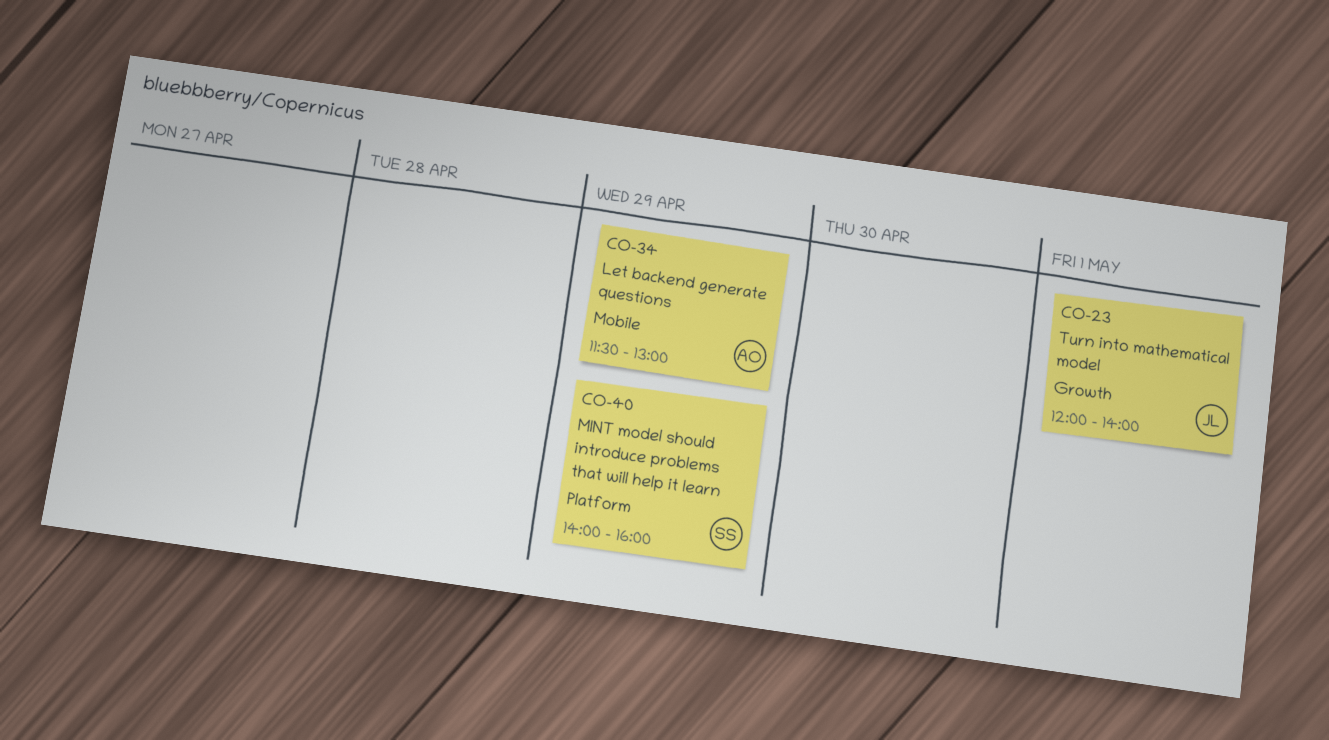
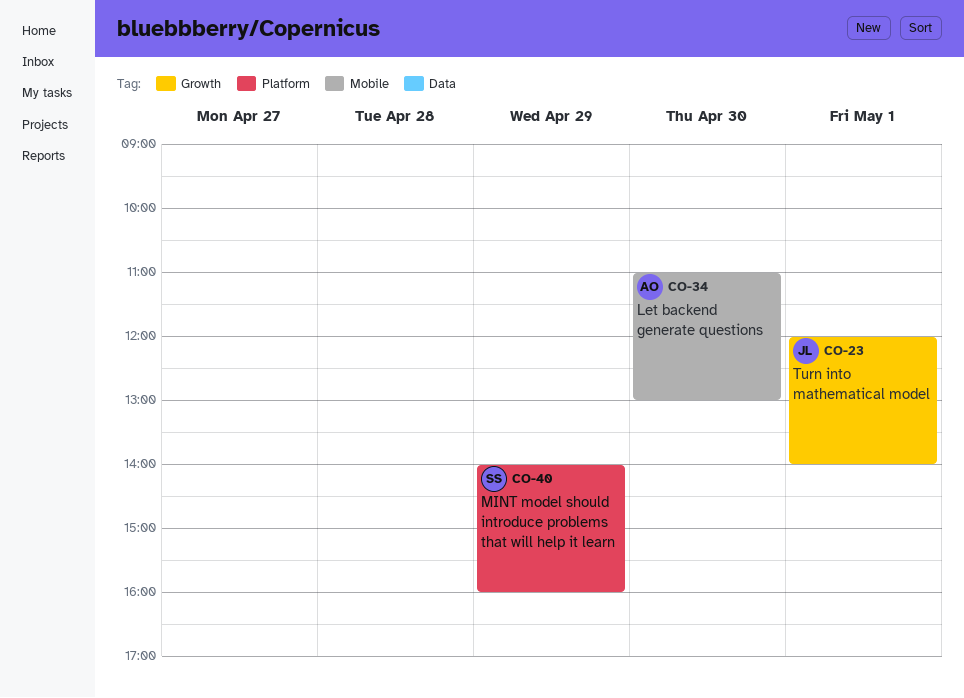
CO-34, day: Apr 29 -> Apr 30
CO-34, begins: 11:30 -> 11:00

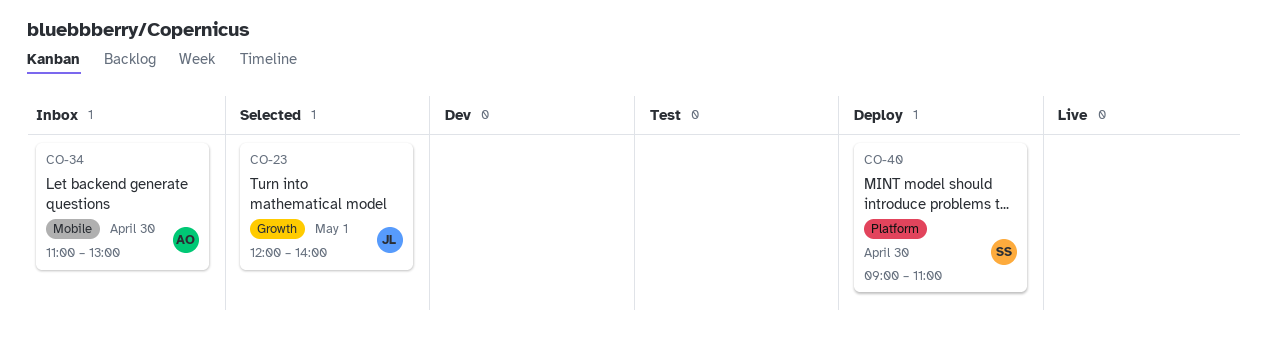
CO-40, day: Apr 29 -> Apr 30
CO-40, begins: 14:00 -> 09:00
CO-40, ends: 16:00 -> 11:00

